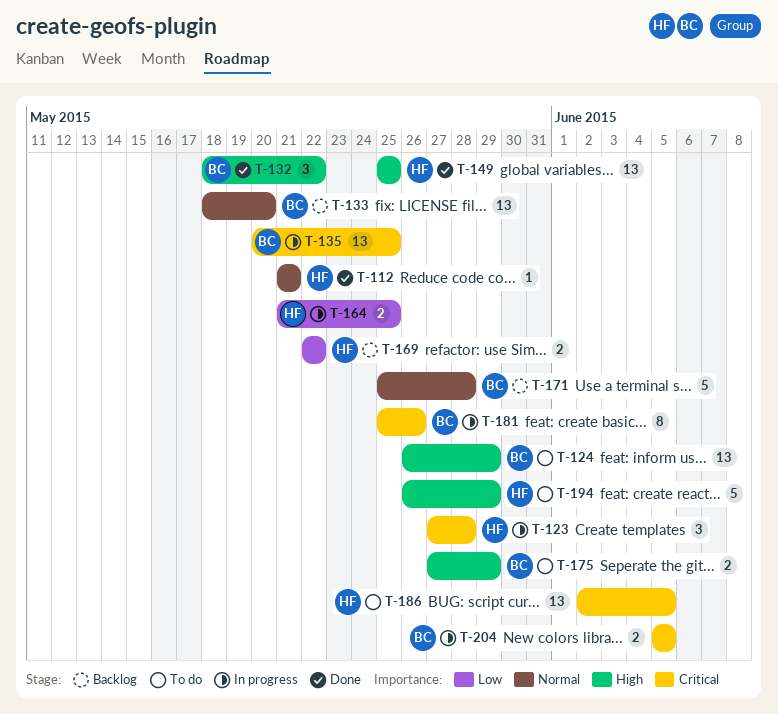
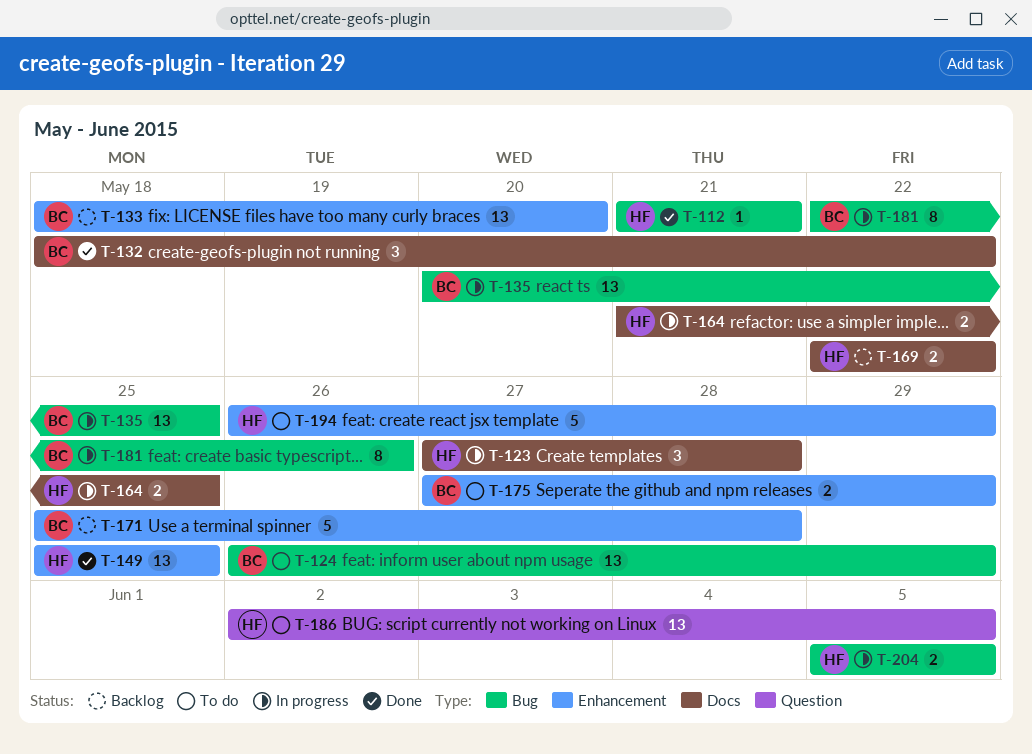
T-181, start: May 25 -> May 22
T-204, owner: BC -> HF

